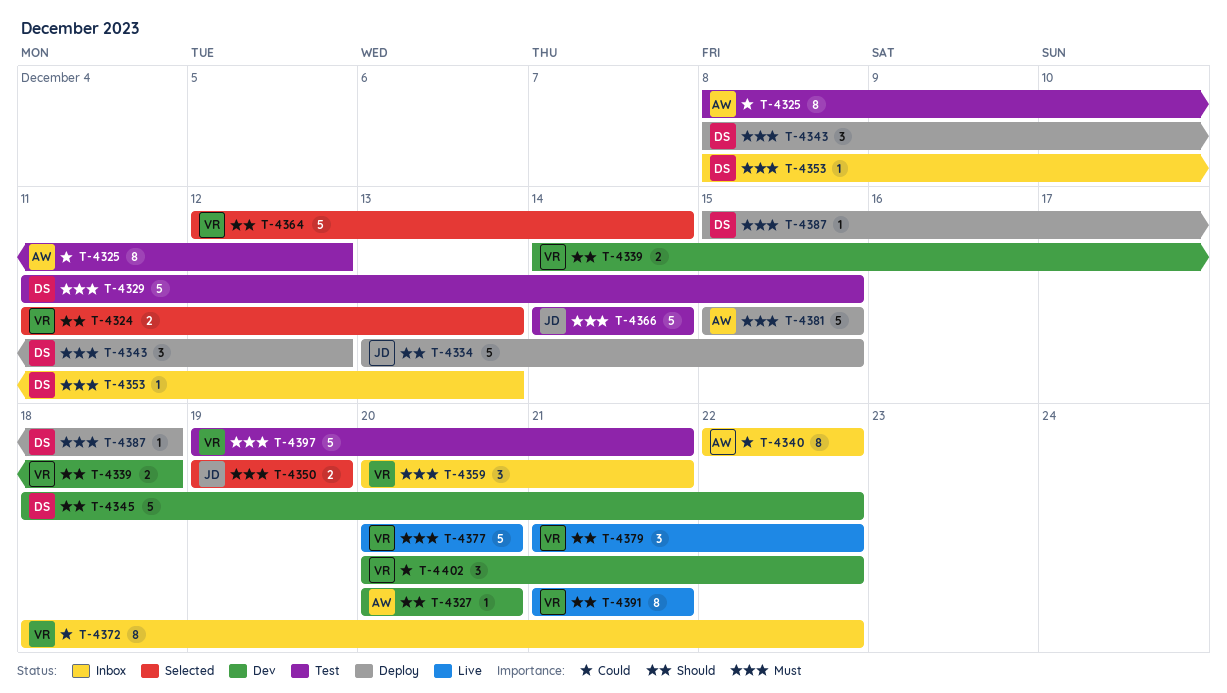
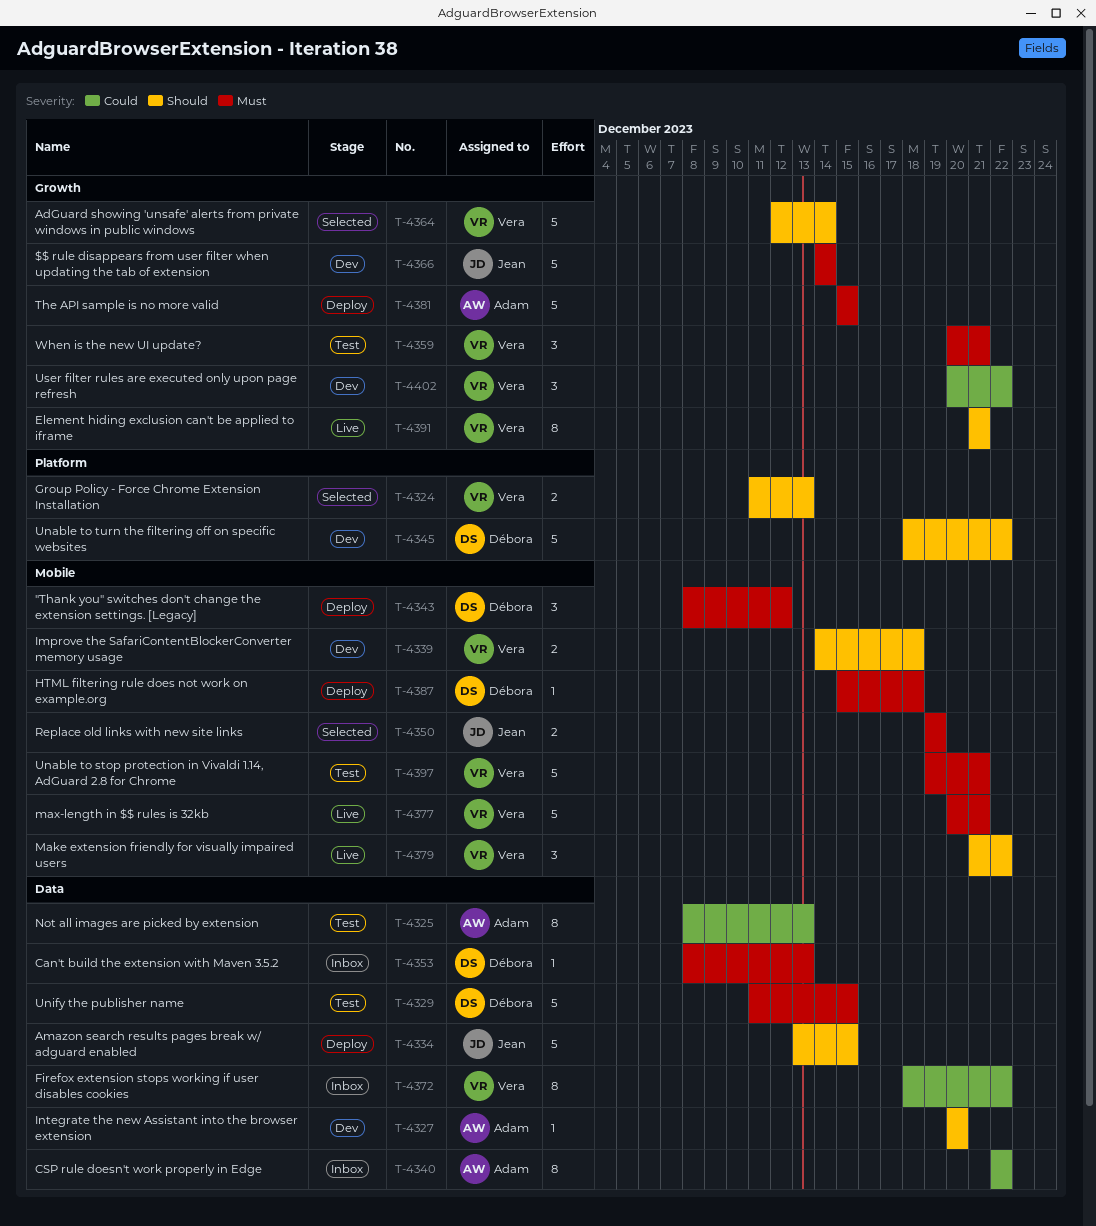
T-4325, due: Dec 12 -> Dec 13
T-4359, status: Inbox -> Test
T-4366, status: Test -> Dev
T-4377, due: Dec 20 -> Dec 21

